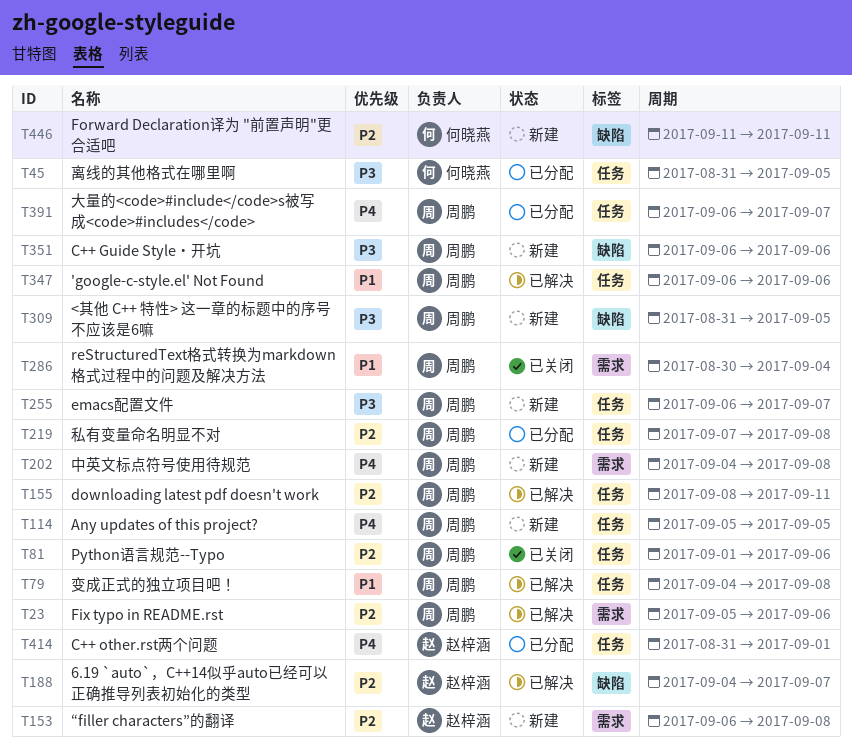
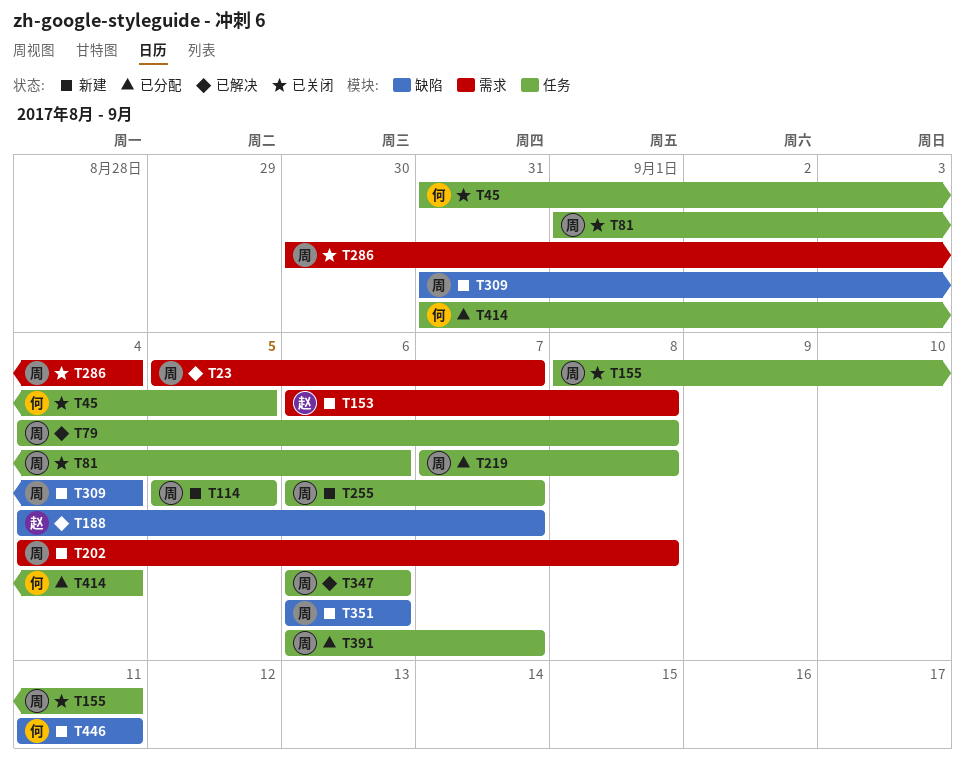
T23, due: Sep 6 -> Sep 7
T45, status: 已分配 -> 已关闭
T155, status: 已解决 -> 已关闭
T309, due: Sep 5 -> Sep 4
T414, owner: 赵梓涵 -> 何晓燕
T414, due: Sep 1 -> Sep 4

